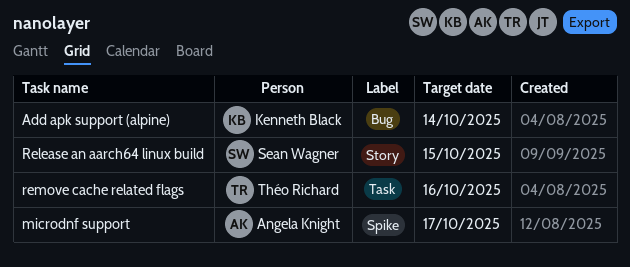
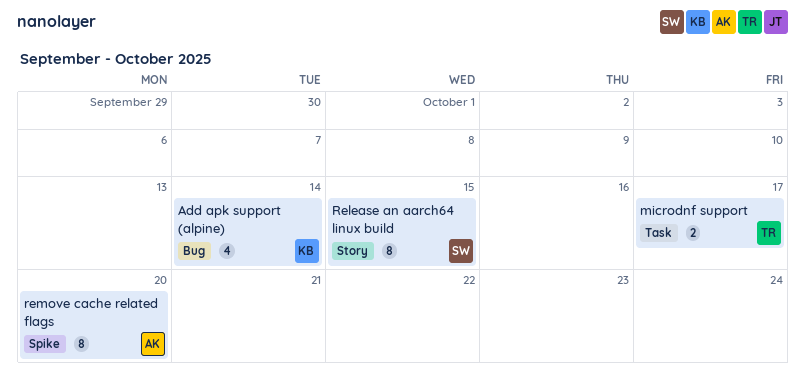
microdnf support, owner: Angela Knight -> Théo Richard
microdnf support, label: Spike -> Task
remove cache related flags, owner: Théo Richard -> Angela Knight
remove cache related flags, label: Task -> Spike
remove cache related flags, due: Oct 16 -> Oct 20

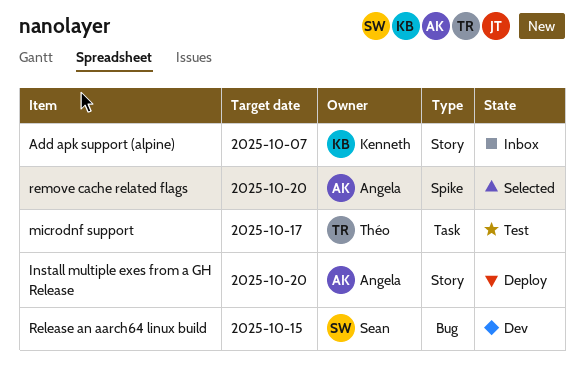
Add apk support (alpine), label: Bug -> Story
Add apk support (alpine), due: Oct 14 -> Oct 7
Install multiple exes from a GH Release: none -> present
Release an aarch64 linux build, label: Story -> Bug

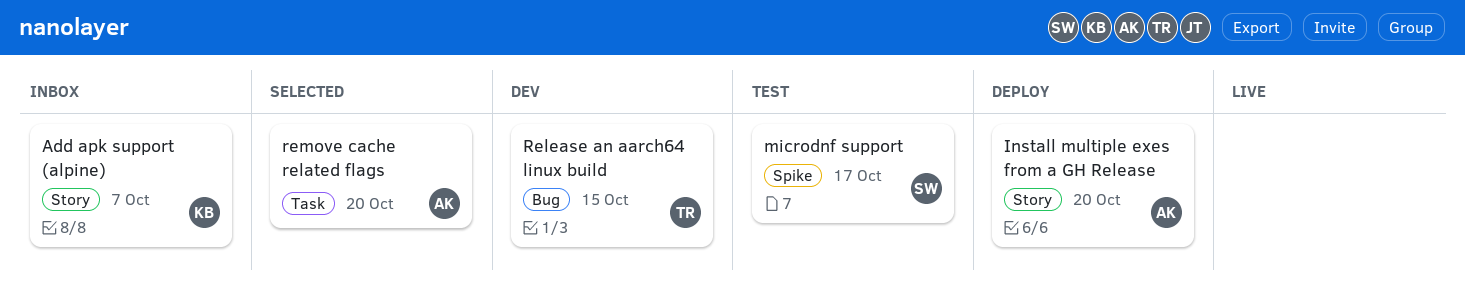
microdnf support, owner: Théo -> Sean
microdnf support, label: Task -> Spike
Release an aarch64 linux build, owner: Sean -> Théo
remove cache related flags, label: Spike -> Task

